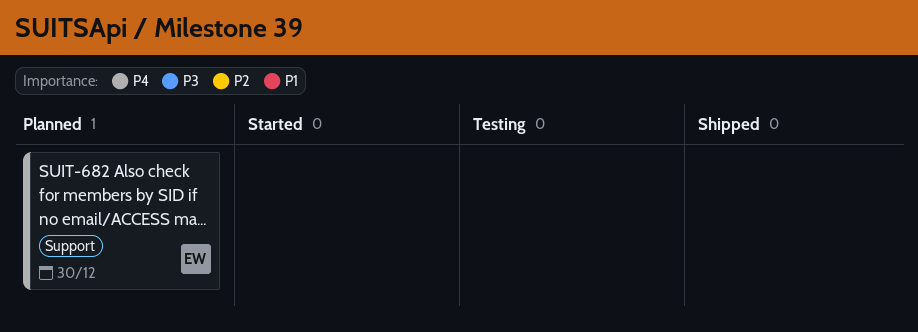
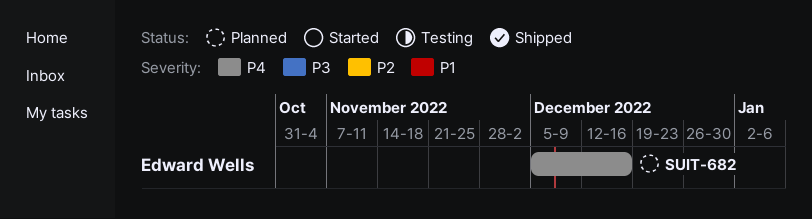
SUIT-682, due: Dec 30 -> Dec 16

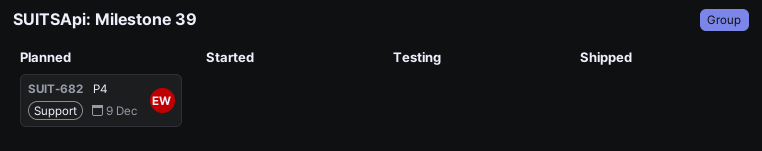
SUIT-682, due: Dec 16 -> Dec 9

